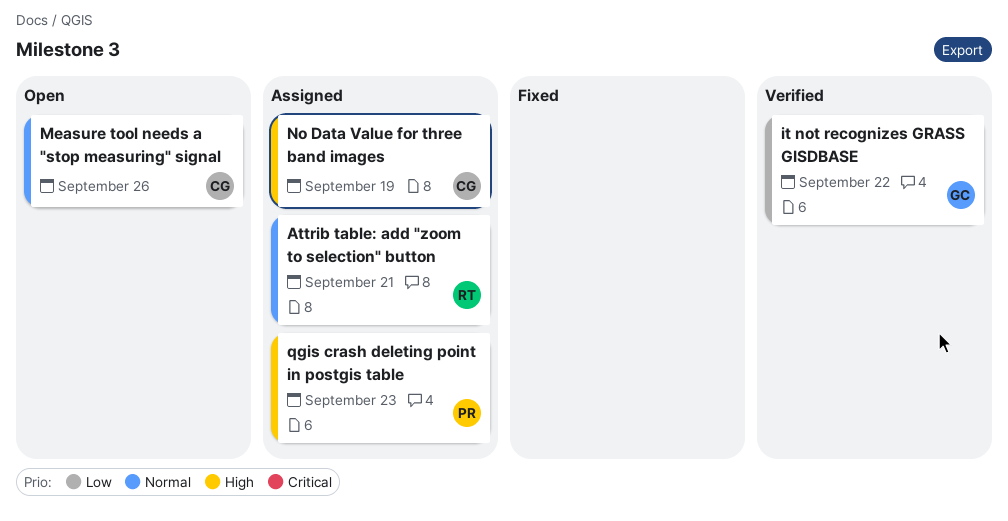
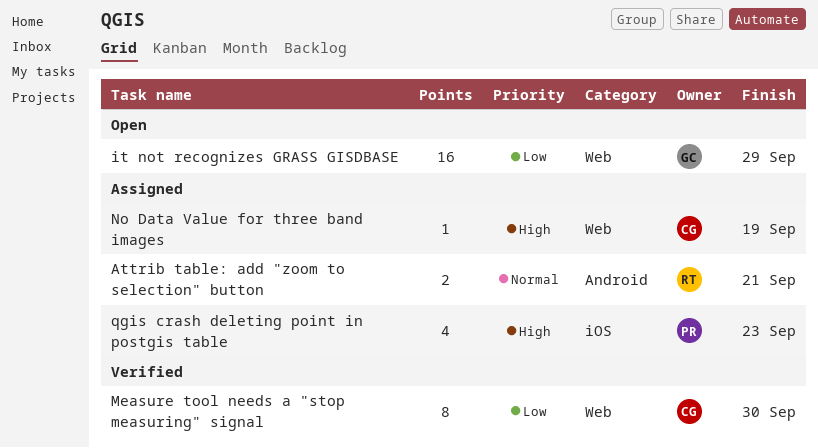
it not recognizes GRASS GISDBASE, status: Verified -> Open
it not recognizes GRASS GISDBASE, due: Sep 22 -> Sep 29
Measure tool needs a "stop measuring" signal, status: Open -> Verified
Measure tool needs a "stop measuring" signal, priority: Normal -> Low
Measure tool needs a "stop measuring" signal, due: Sep 26 -> Sep 30

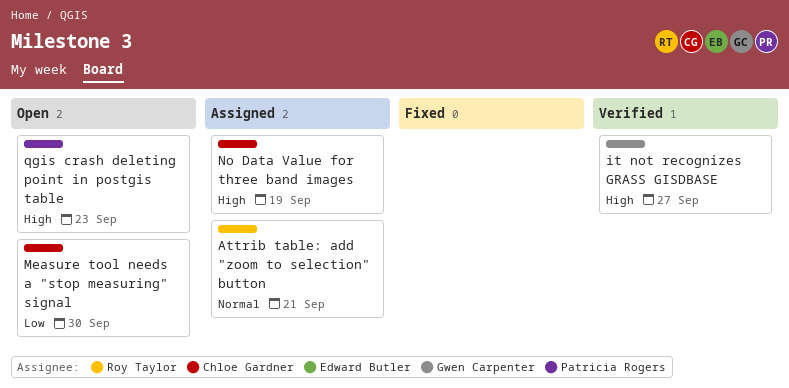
it not recognizes GRASS GISDBASE, status: Open -> Verified
it not recognizes GRASS GISDBASE, priority: Low -> High
it not recognizes GRASS GISDBASE, due: Sep 29 -> Sep 27
Measure tool needs a "stop measuring" signal, status: Verified -> Open
qgis crash deleting point in postgis table, status: Assigned -> Open

